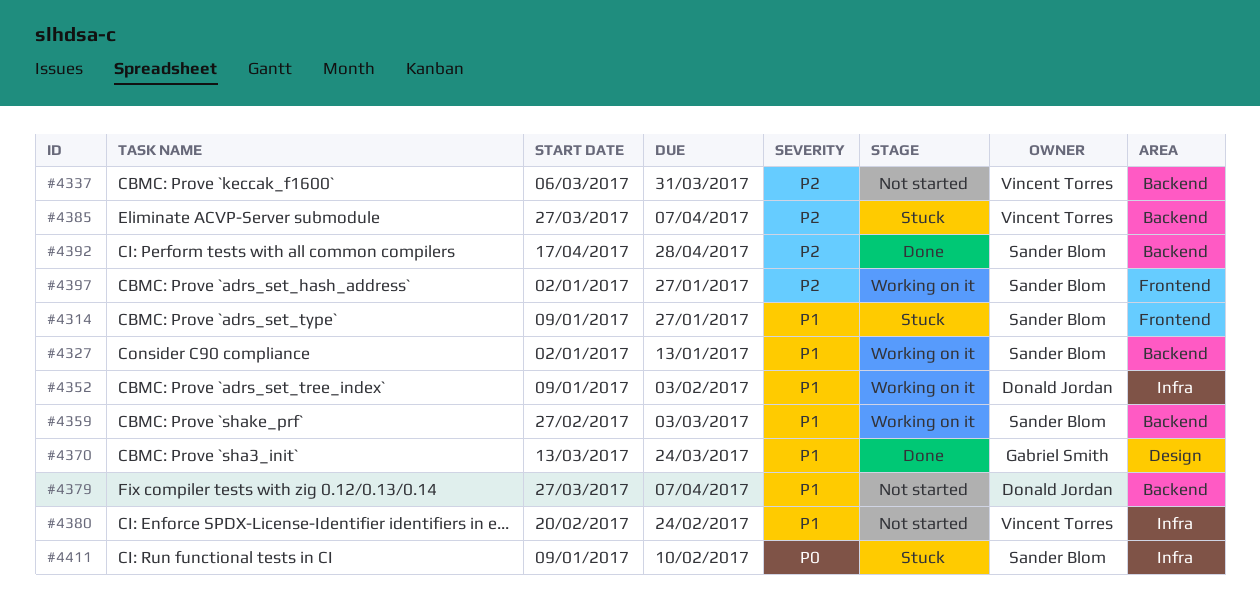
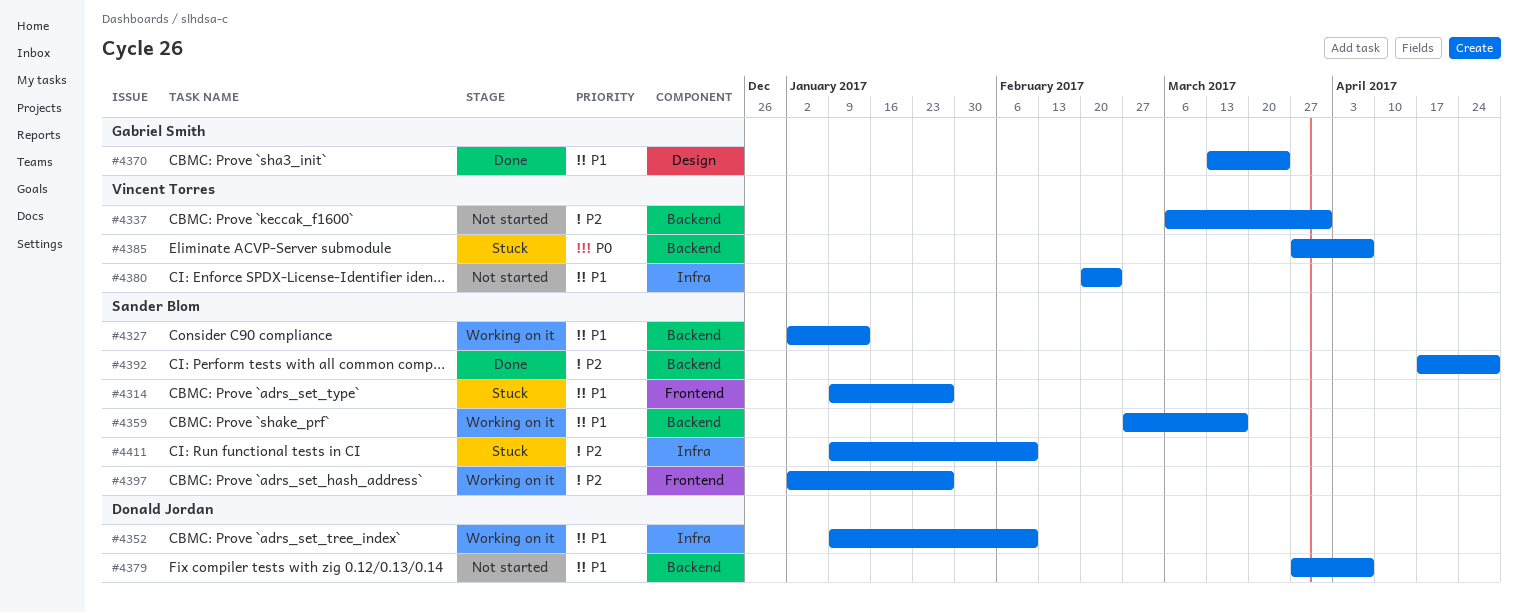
#4352, due: Feb 3 -> Feb 10
#4359, due: Mar 3 -> Mar 17
#4385, priority: P2 -> P0
#4411, priority: P0 -> P2

